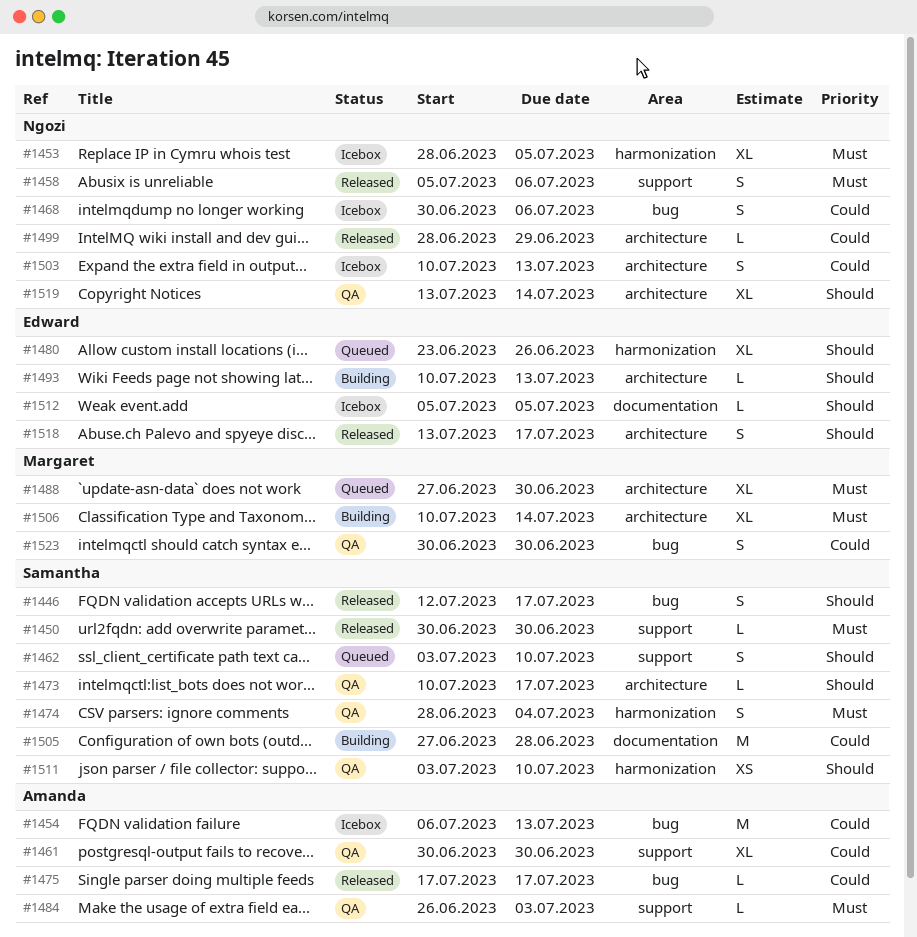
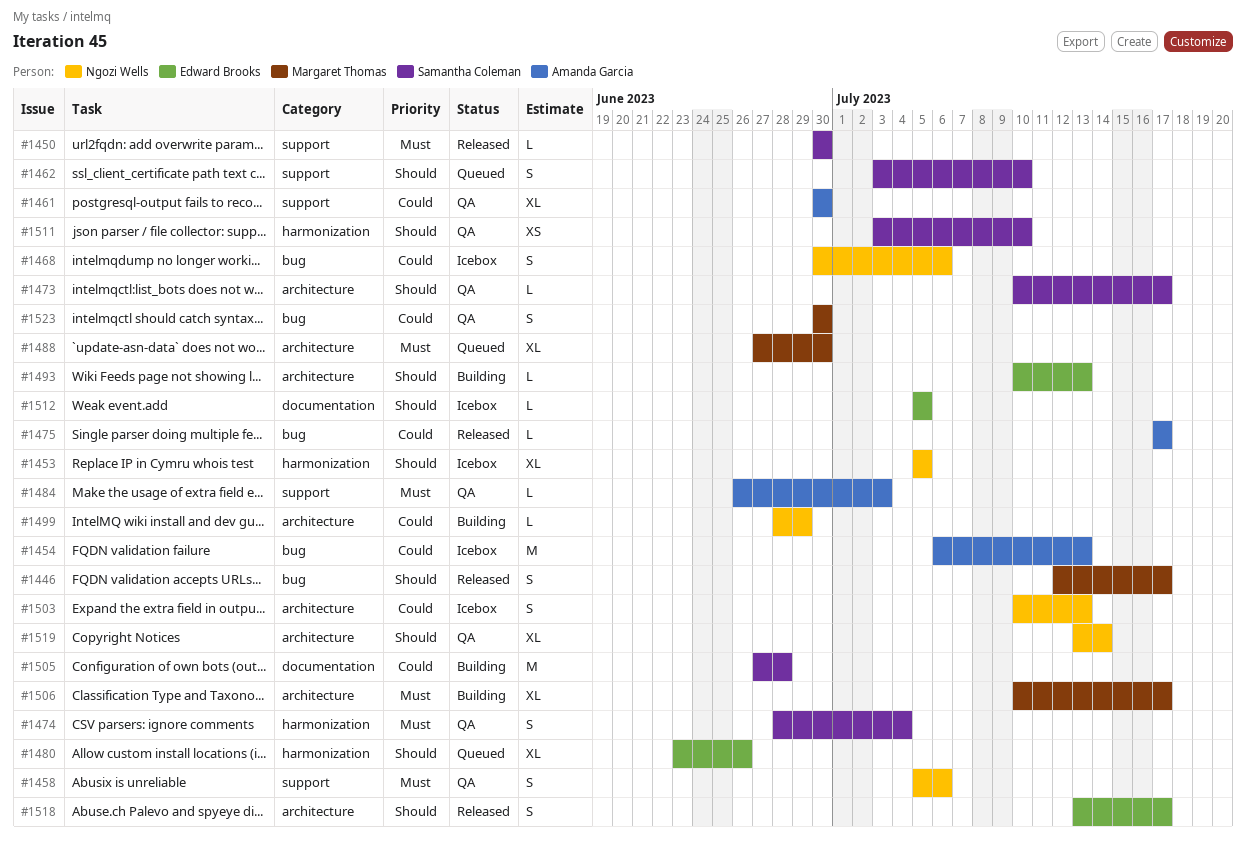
#1446, owner: Samantha Coleman -> Margaret Thomas
#1453, priority: Must -> Should
#1453, start: Jun 28 -> Jul 5
#1458, status: Released -> QA
#1499, status: Released -> Building
#1506, due: Jul 14 -> Jul 17

